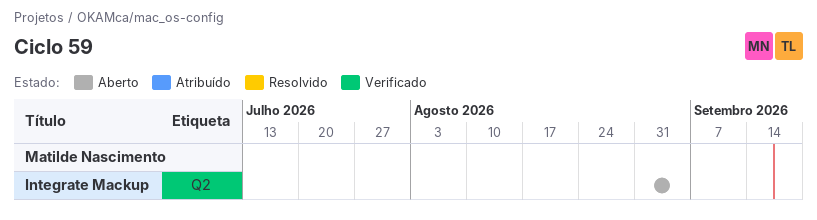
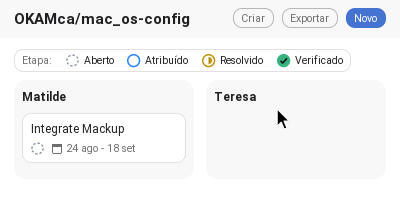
Integrate Mackup, start: Aug 31 -> Aug 24
Integrate Mackup, due: Sep 4 -> Sep 18

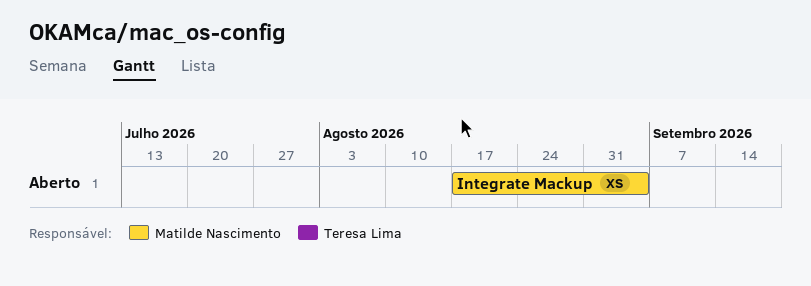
Integrate Mackup, start: Aug 24 -> Aug 17
Integrate Mackup, due: Sep 18 -> Sep 4

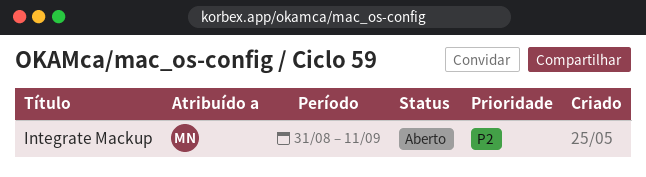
Integrate Mackup, start: Aug 17 -> Aug 31
Integrate Mackup, due: Sep 4 -> Sep 11

